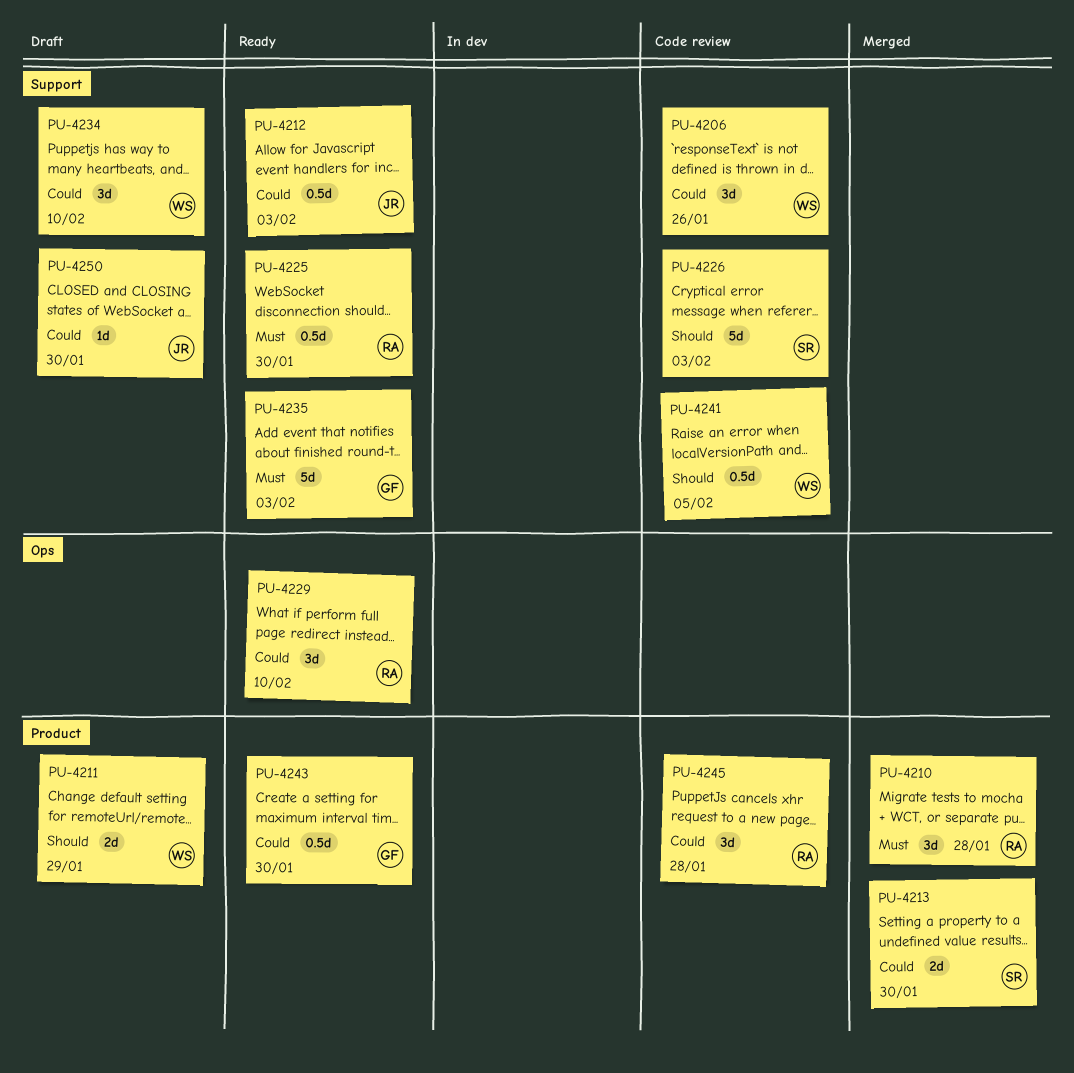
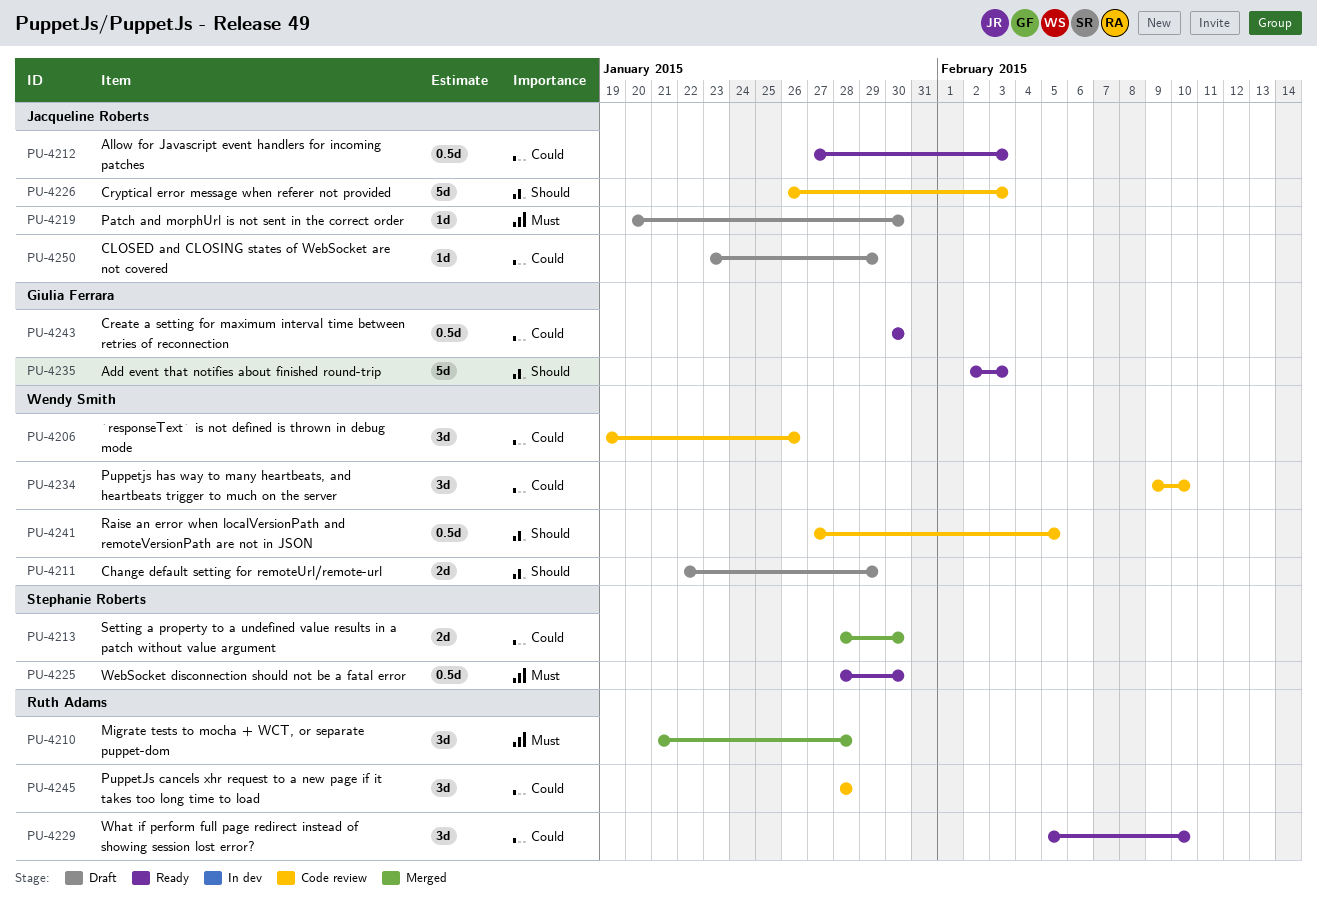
PU-4219: none -> present
PU-4225, owner: Ruth Adams -> Stephanie Roberts
PU-4226, owner: Stephanie Roberts -> Jacqueline Roberts
PU-4234, status: Draft -> Code review
PU-4235, priority: Must -> Should
PU-4250, due: Jan 30 -> Jan 29

